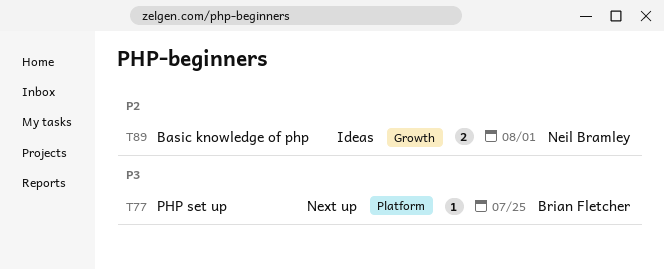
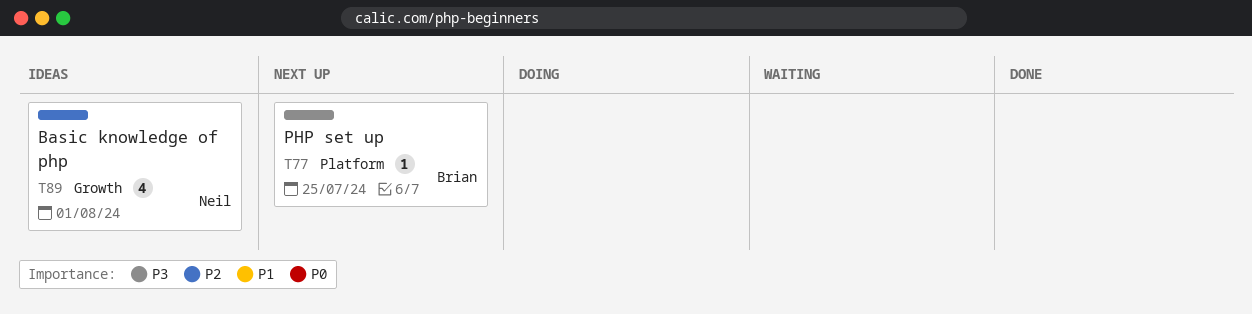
T89, estimate: 2 -> 4

